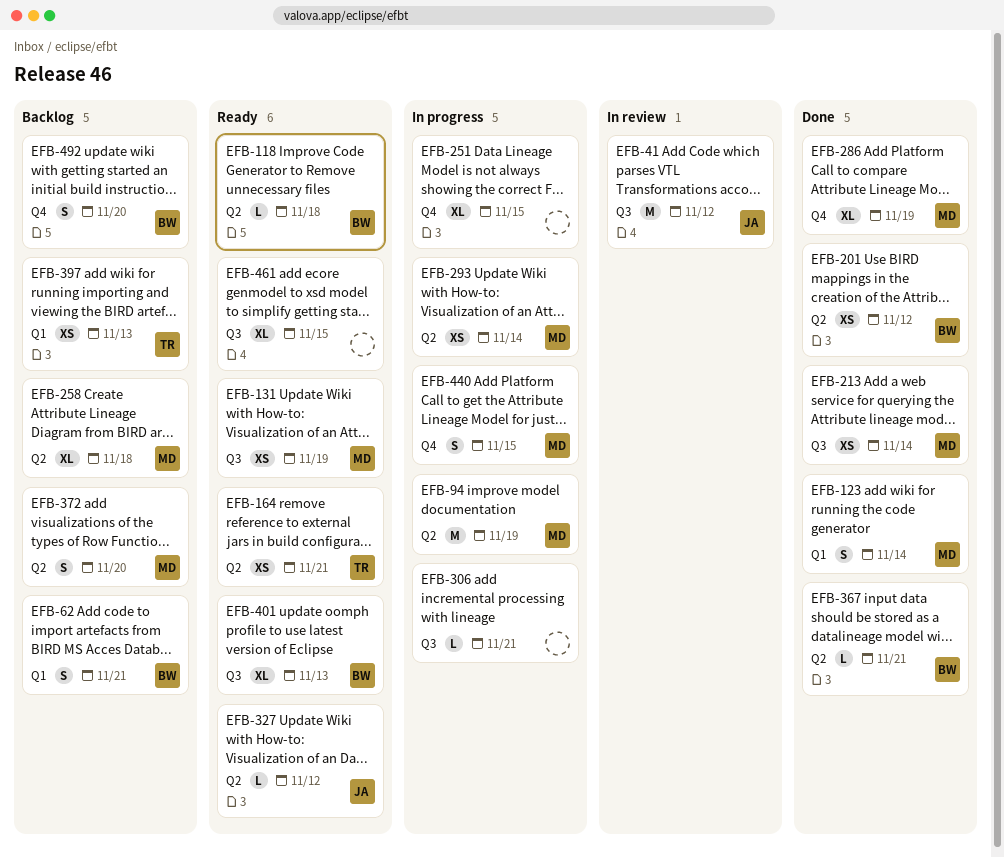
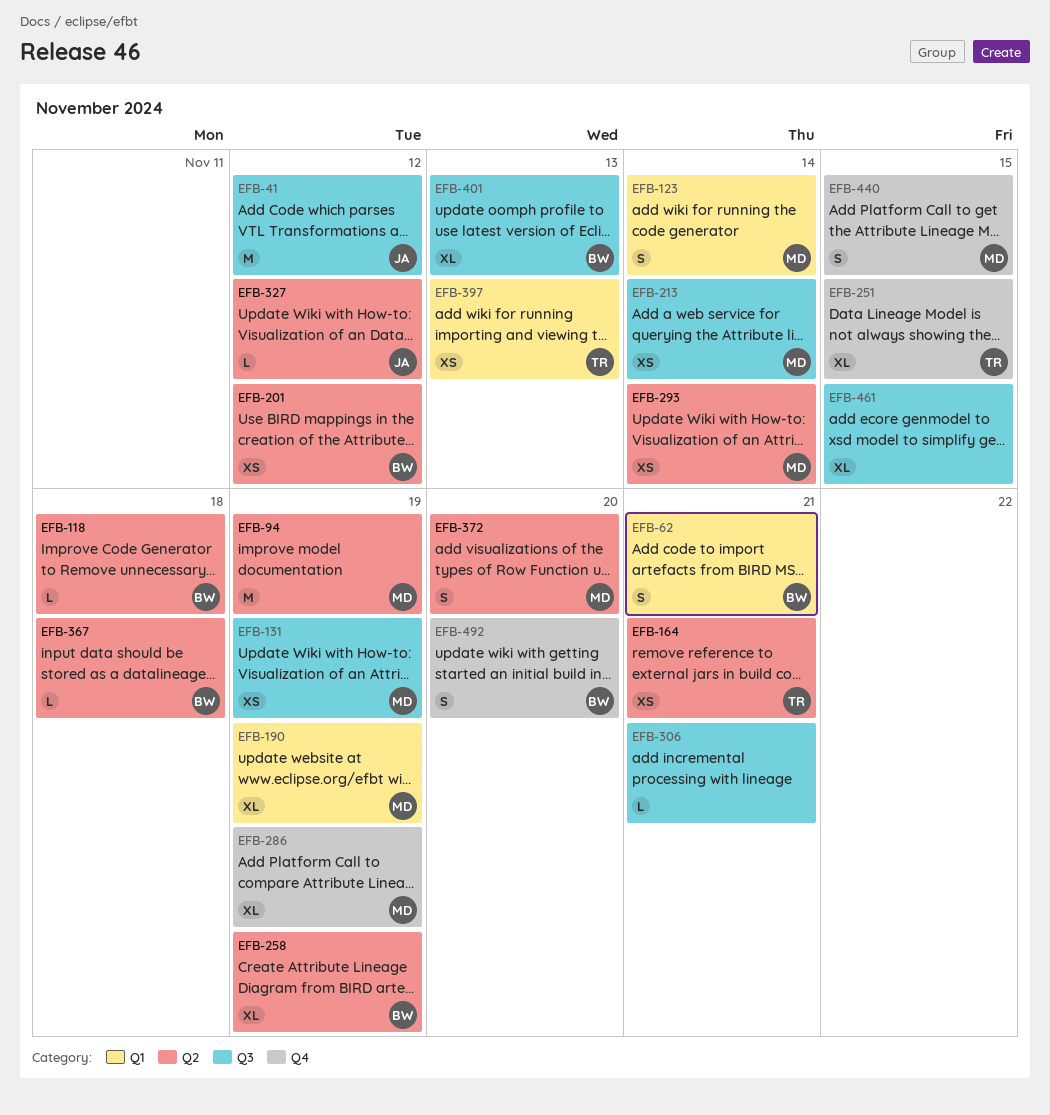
EFB-190: none -> present
EFB-251, owner: none -> TR
EFB-258, owner: MD -> BW
EFB-258, due: Nov 18 -> Nov 19
EFB-367, due: Nov 21 -> Nov 18

